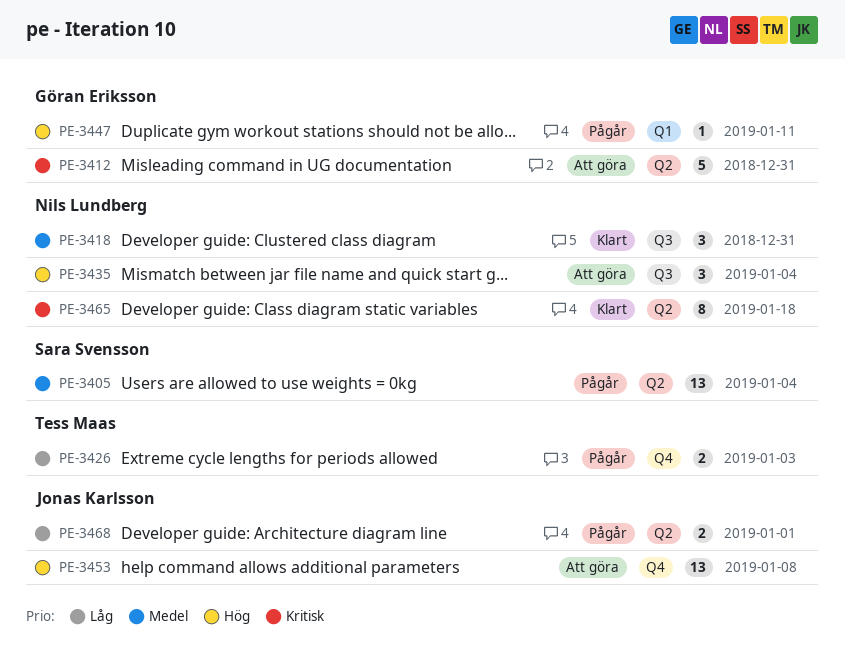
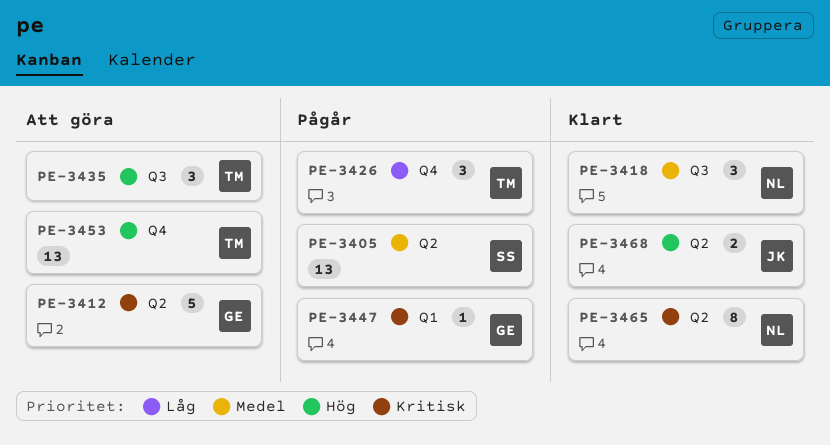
PE-3426, estimate: 2 -> 3
PE-3435, owner: Nils Lundberg -> Tess Maas
PE-3447, priority: Hög -> Kritisk
PE-3453, owner: Jonas Karlsson -> Tess Maas
PE-3468, status: Pågår -> Klart
PE-3468, priority: Låg -> Hög

